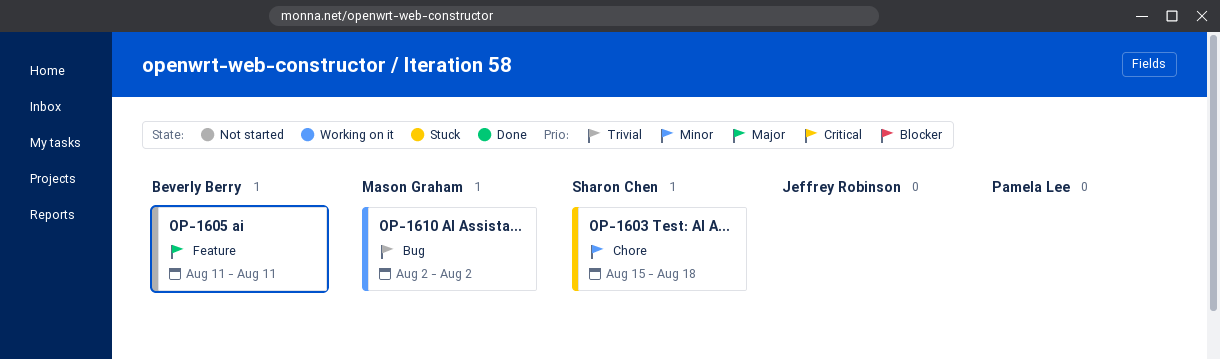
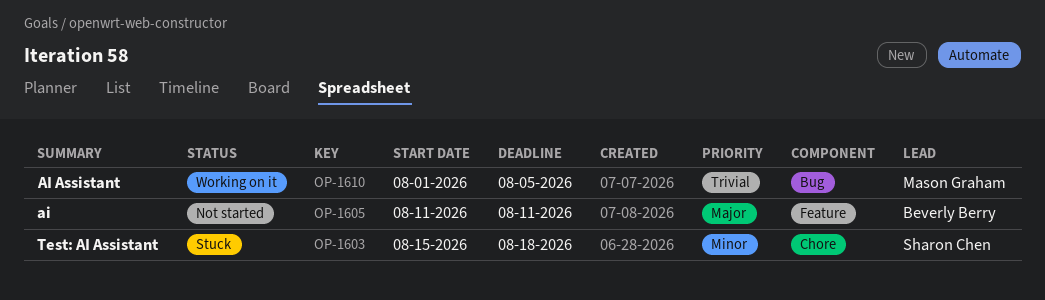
OP-1610, start: Aug 2 -> Aug 1
OP-1610, due: Aug 2 -> Aug 5

